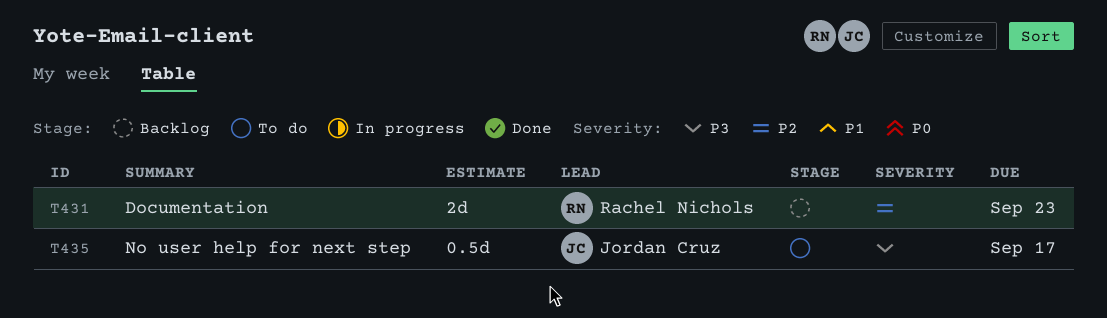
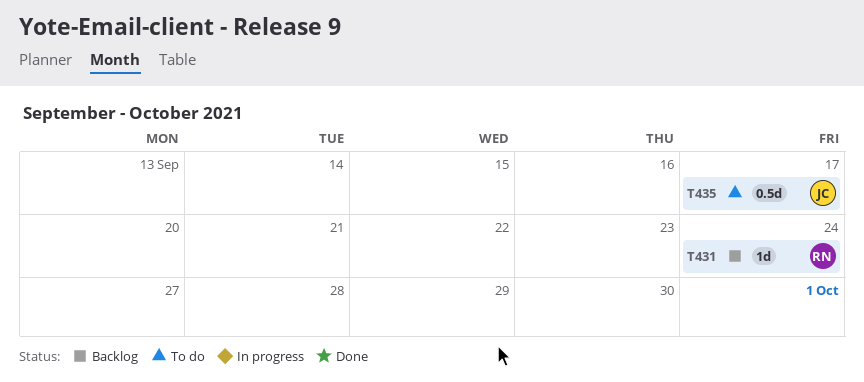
T431, estimate: 2d -> 1d
T431, due: Sep 23 -> Sep 24

